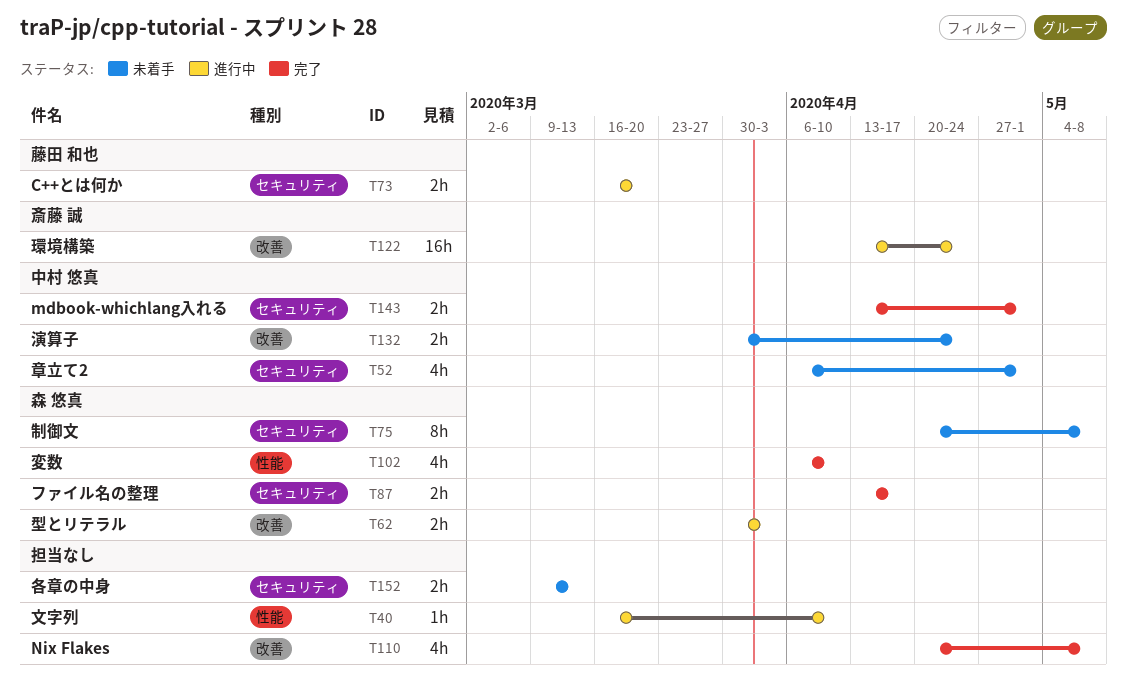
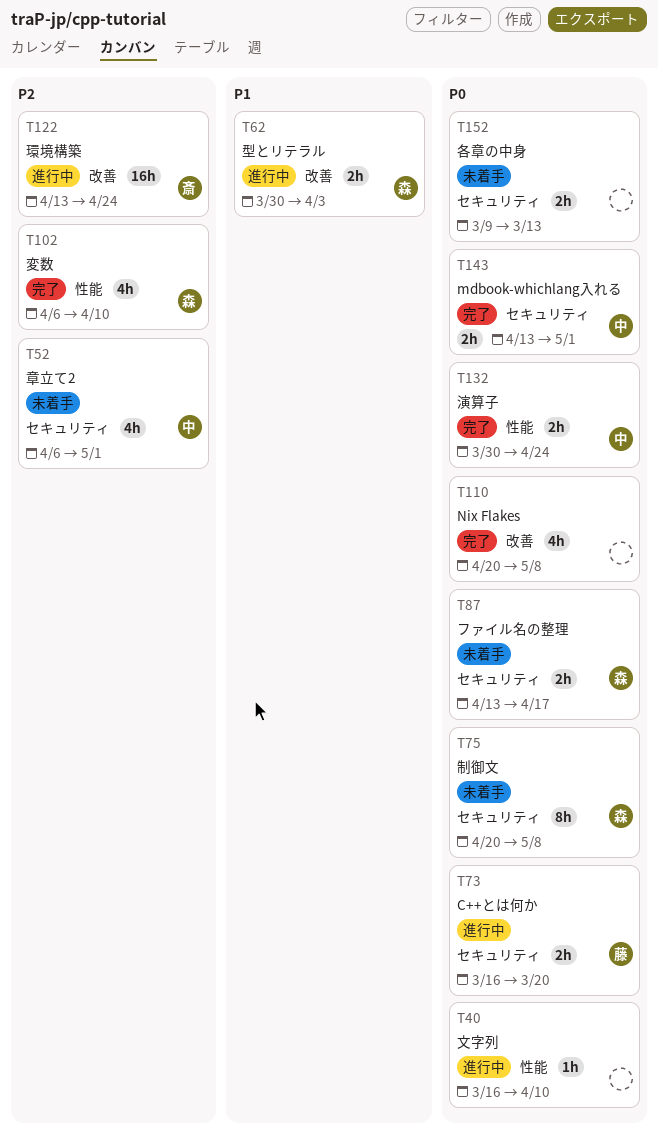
T87, status: 完了 -> 未着手
T132, status: 未着手 -> 完了
T132, label: 改善 -> 性能

